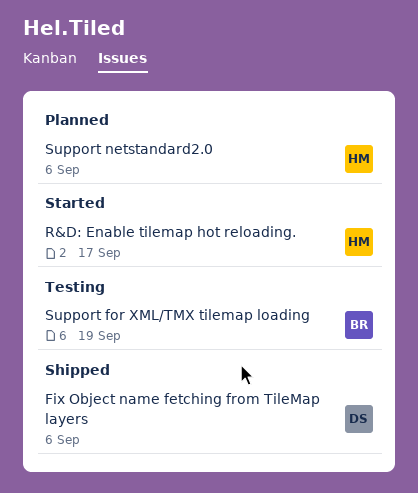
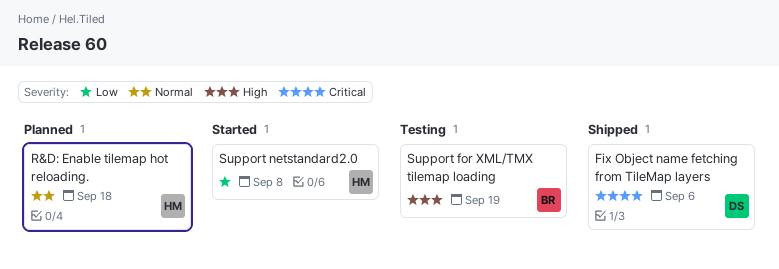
R&D: Enable tilemap hot reloading., status: Started -> Planned
R&D: Enable tilemap hot reloading., due: Sep 17 -> Sep 18
Support netstandard2.0, status: Planned -> Started
Support netstandard2.0, due: Sep 6 -> Sep 8

